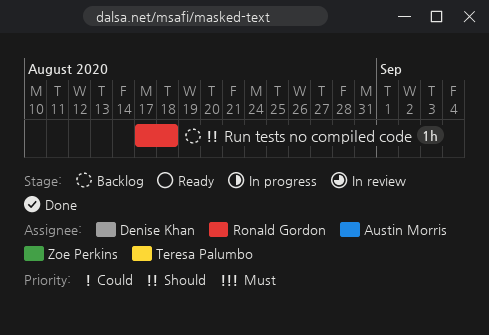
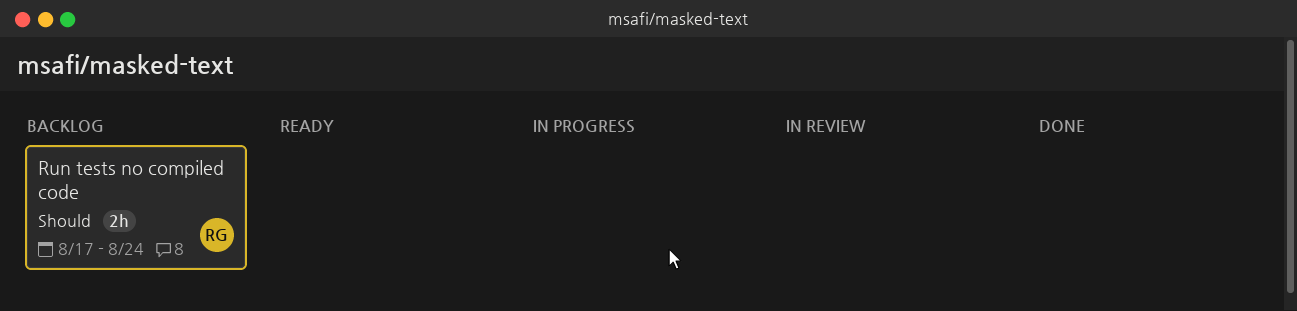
Run tests no compiled code, estimate: 1h -> 2h
Run tests no compiled code, due: Aug 18 -> Aug 24

